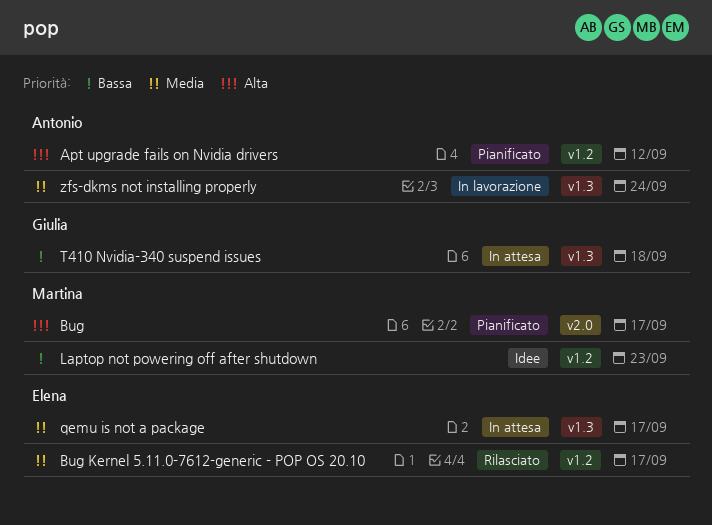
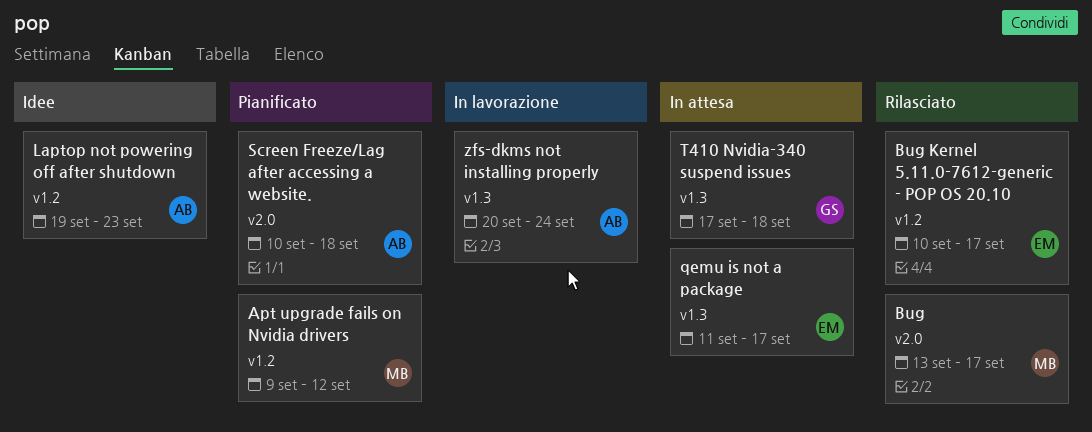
Apt upgrade fails on Nvidia drivers, owner: Antonio -> Martina
Bug, status: Pianificato -> Rilasciato
Laptop not powering off after shutdown, owner: Martina -> Antonio
Screen Freeze/Lag after accessing a website.: none -> present

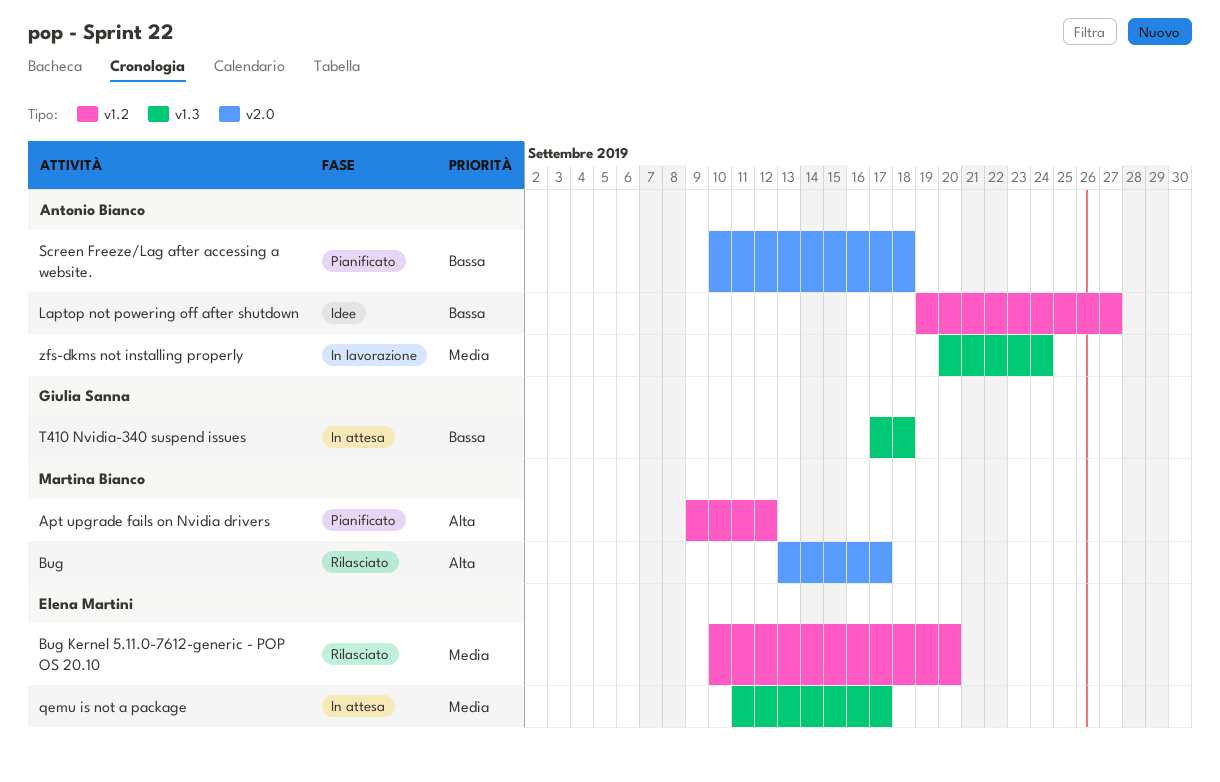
Bug Kernel 5.11.0-7612-generic - POP OS 20.10, due: Sep 17 -> Sep 20
Laptop not powering off after shutdown, due: Sep 23 -> Sep 27

